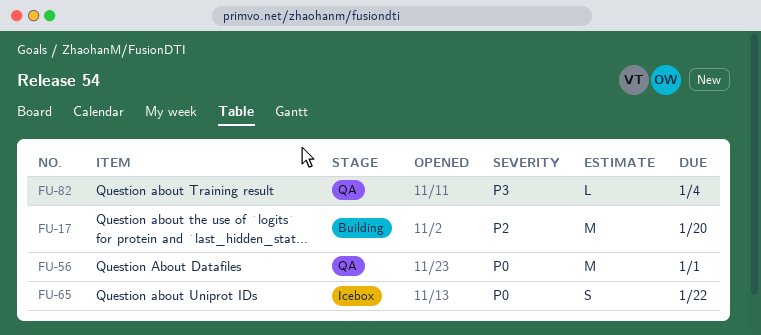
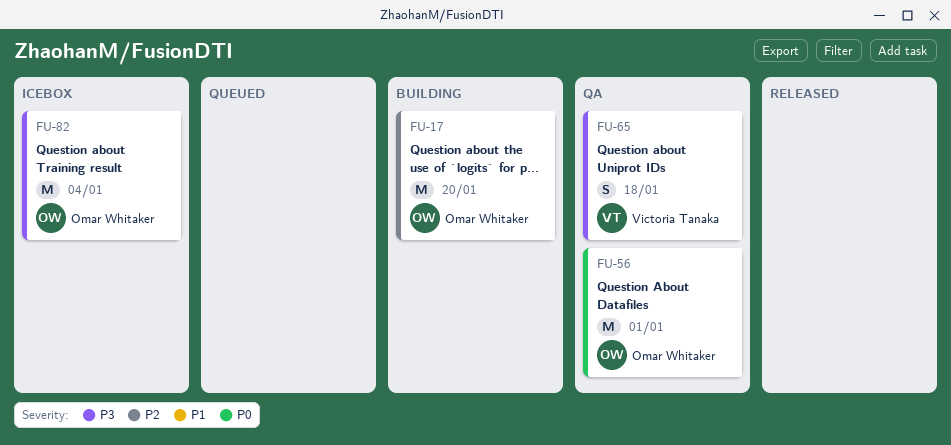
FU-65, status: Icebox -> QA
FU-65, priority: P0 -> P3
FU-65, due: Jan 22 -> Jan 18
FU-82, status: QA -> Icebox
FU-82, estimate: L -> M

